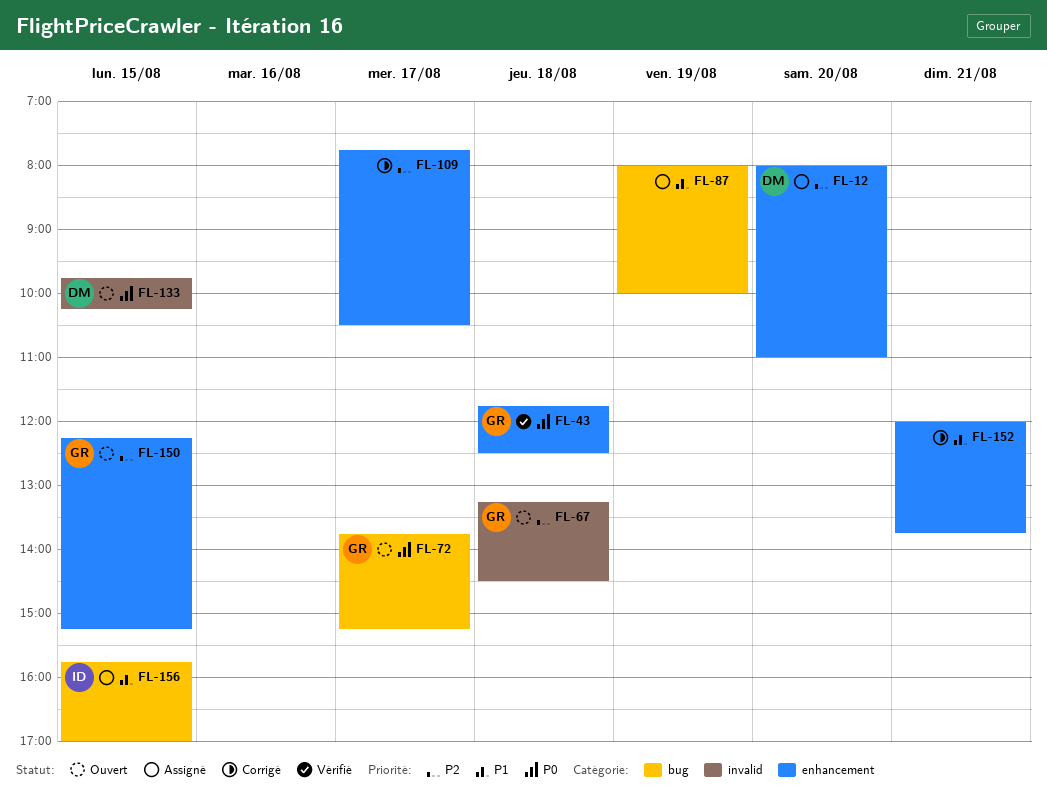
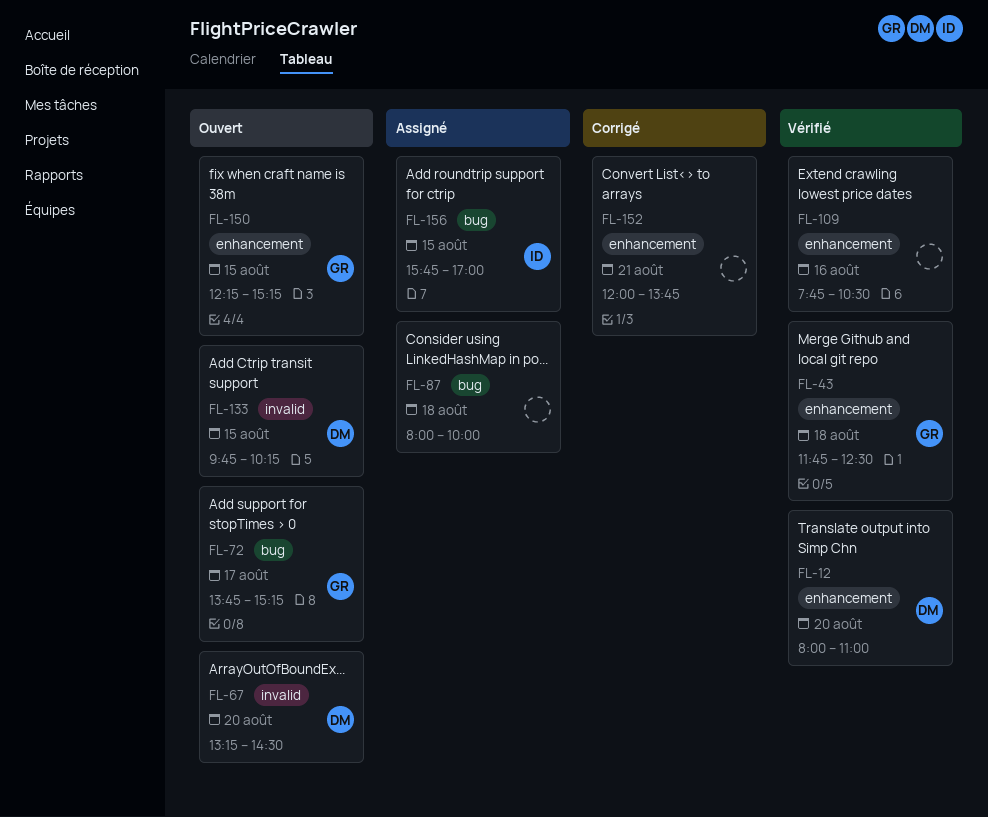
FL-12, status: Assigné -> Vérifié
FL-67, owner: GR -> DM
FL-67, day: Aug 18 -> Aug 20
FL-87, day: Aug 19 -> Aug 18
FL-109, status: Corrigé -> Vérifié
FL-109, day: Aug 17 -> Aug 16

